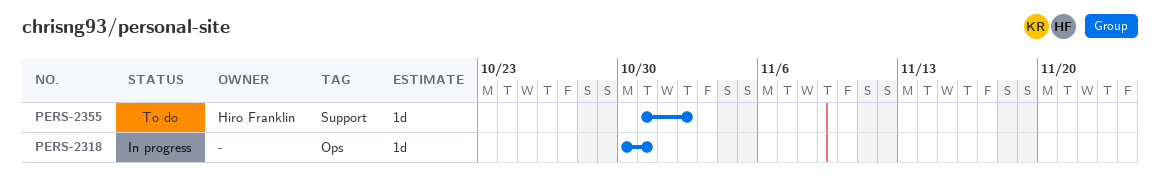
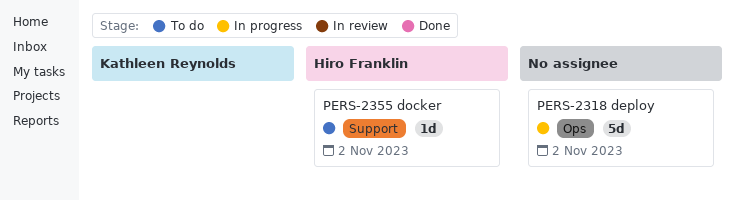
PERS-2318, estimate: 1d -> 5d
PERS-2318, due: Oct 31 -> Nov 2

